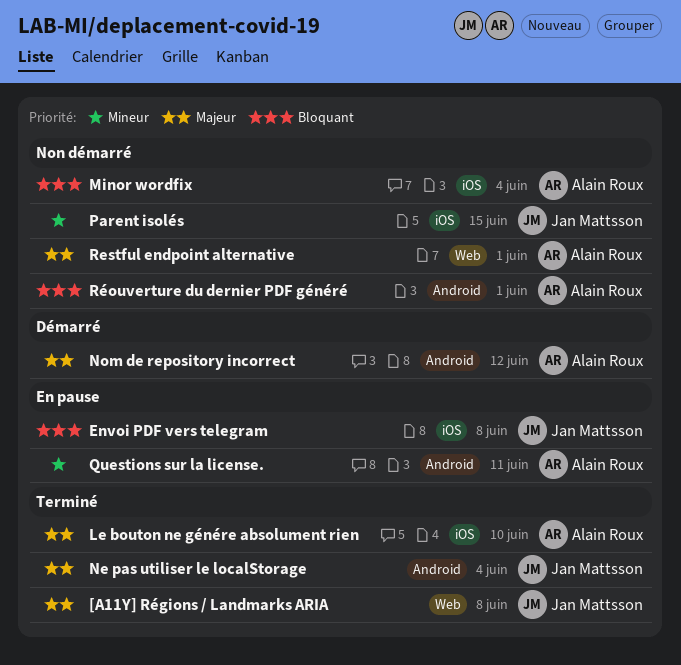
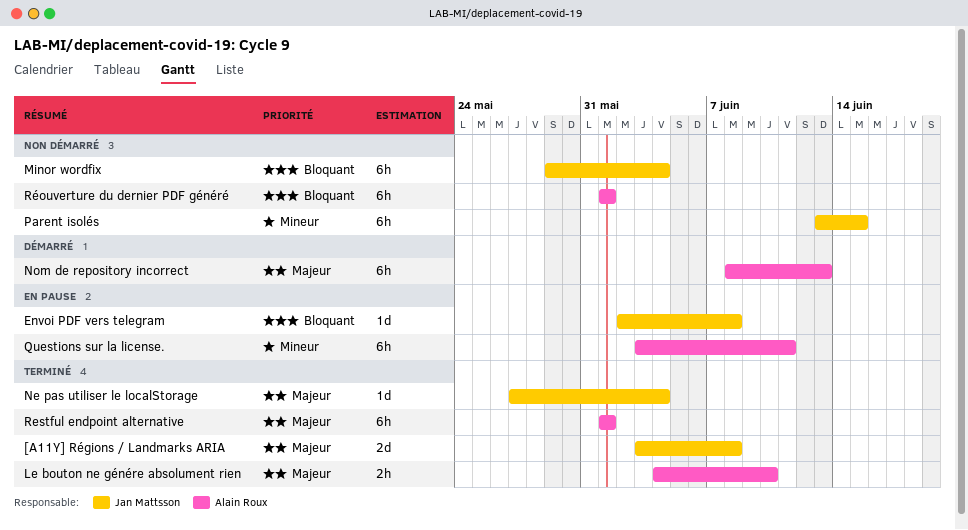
Minor wordfix, owner: Alain Roux -> Jan Mattsson
Nom de repository incorrect, due: Jun 12 -> Jun 13
Restful endpoint alternative, status: Non démarré -> Terminé

